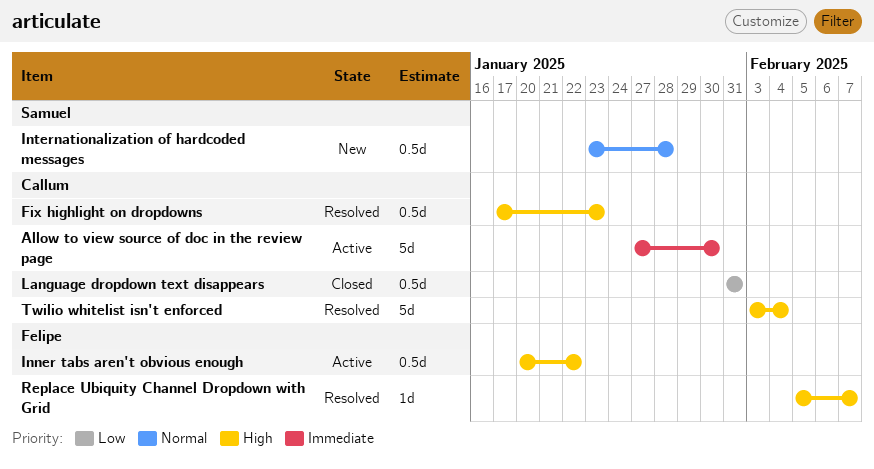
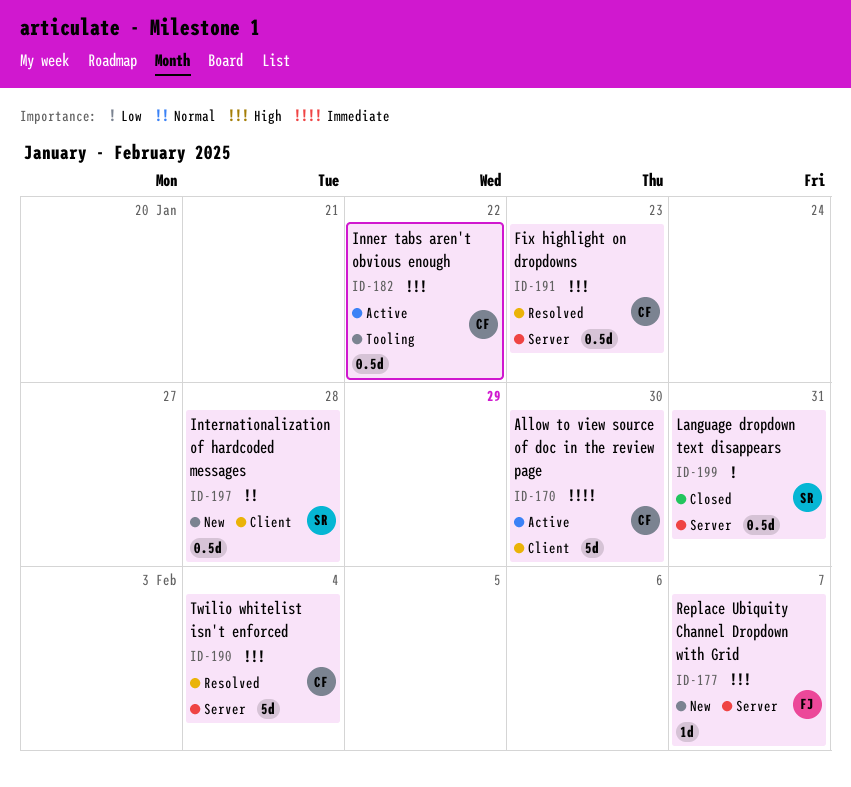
Inner tabs aren't obvious enough, owner: Felipe -> Callum
Language dropdown text disappears, owner: Callum -> Samuel
Replace Ubiquity Channel Dropdown with Grid, status: Resolved -> New

